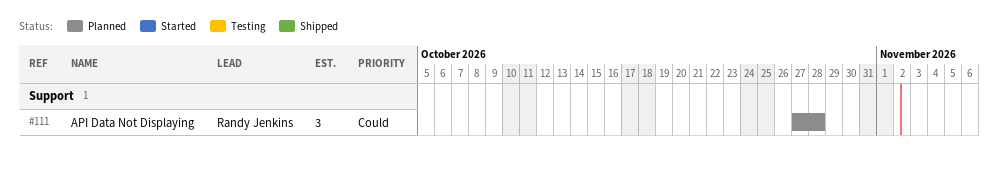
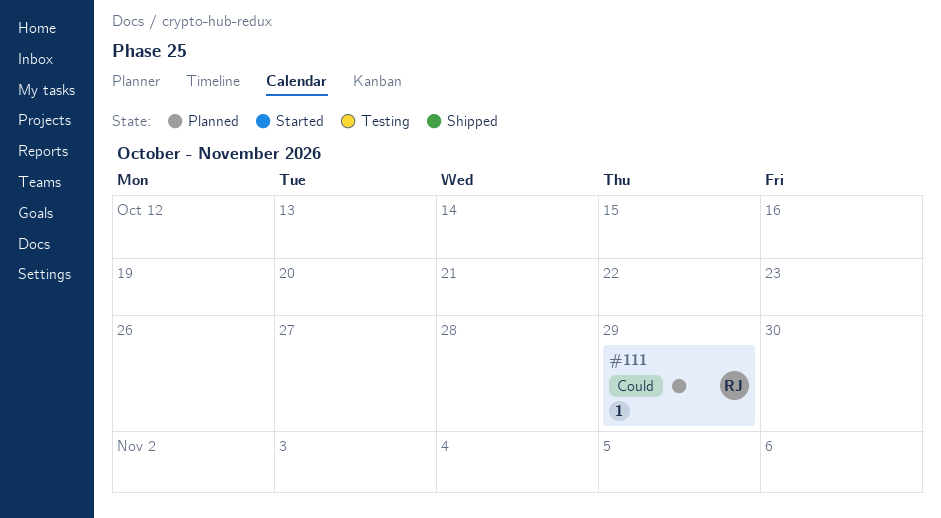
#111, estimate: 3 -> 1
#111, due: Oct 28 -> Oct 29

